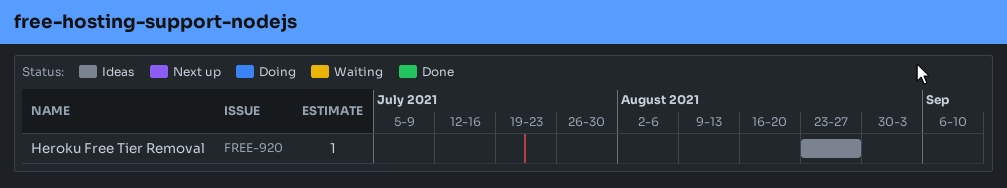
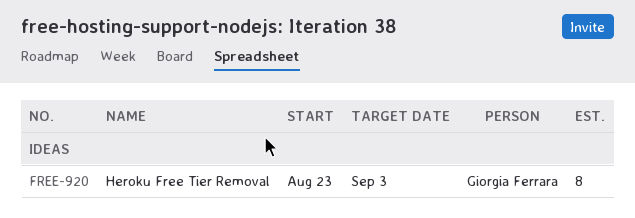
FREE-920, estimate: 1 -> 8
FREE-920, due: Aug 27 -> Sep 3

